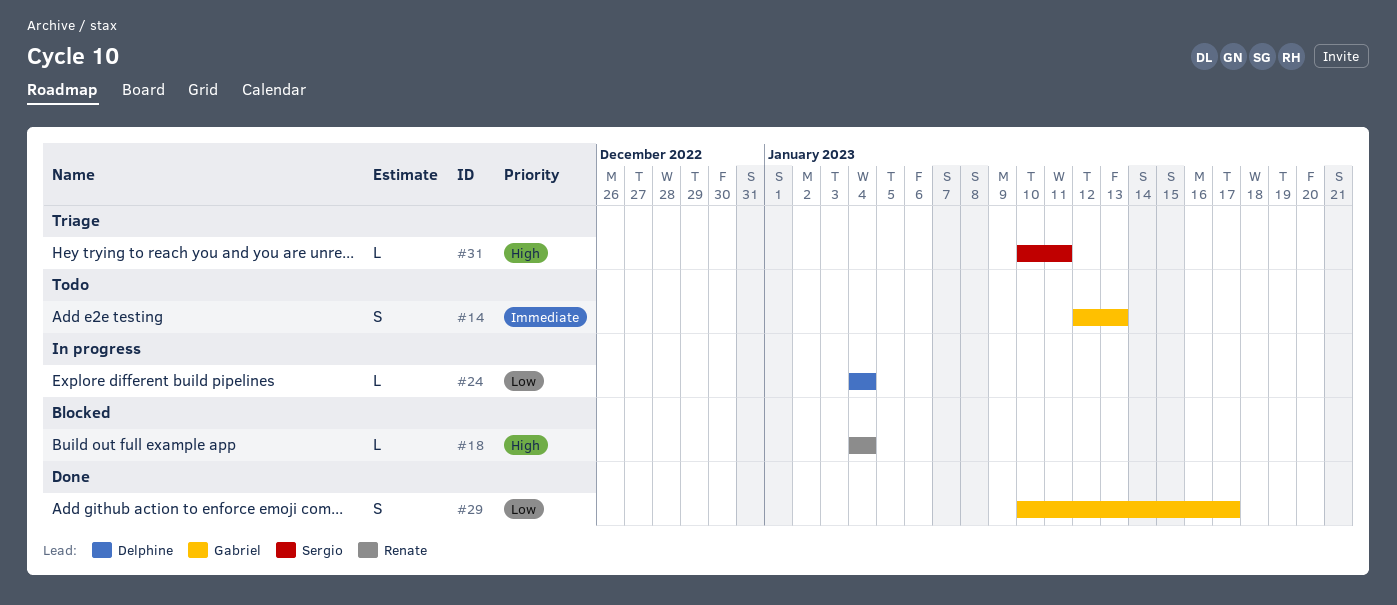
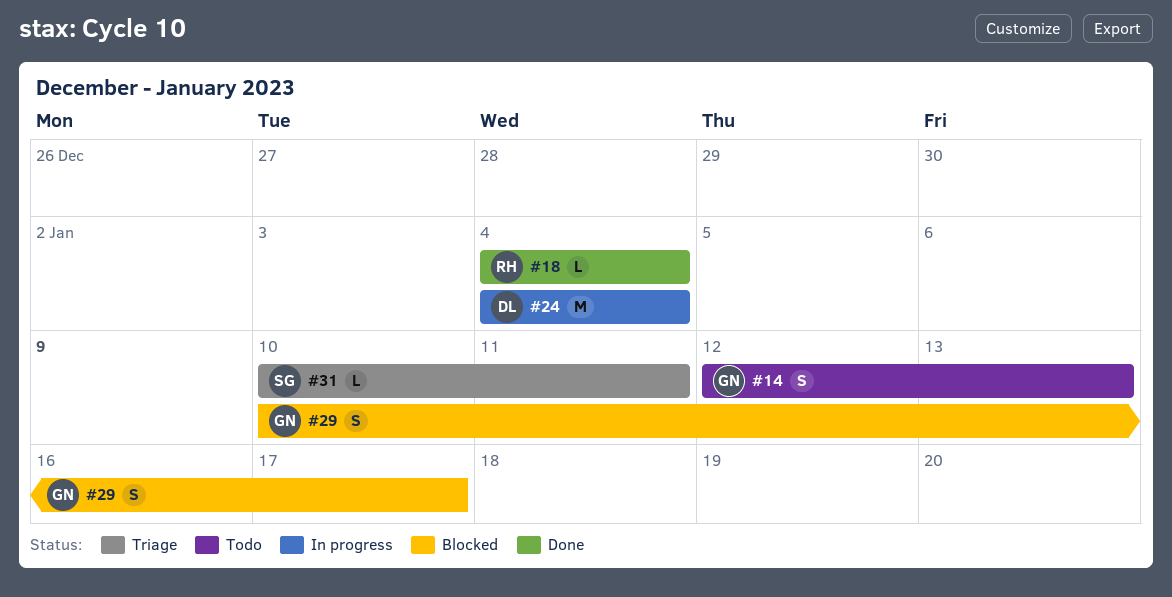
#18, status: Blocked -> Done
#24, estimate: L -> M
#29, status: Done -> Blocked

